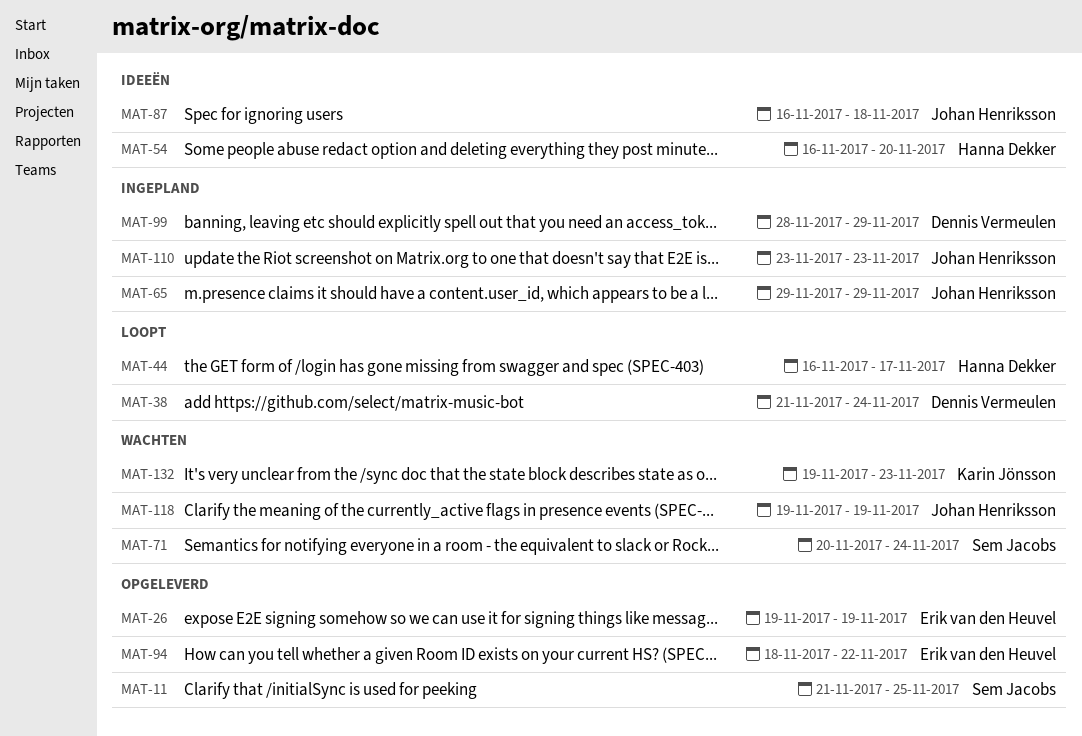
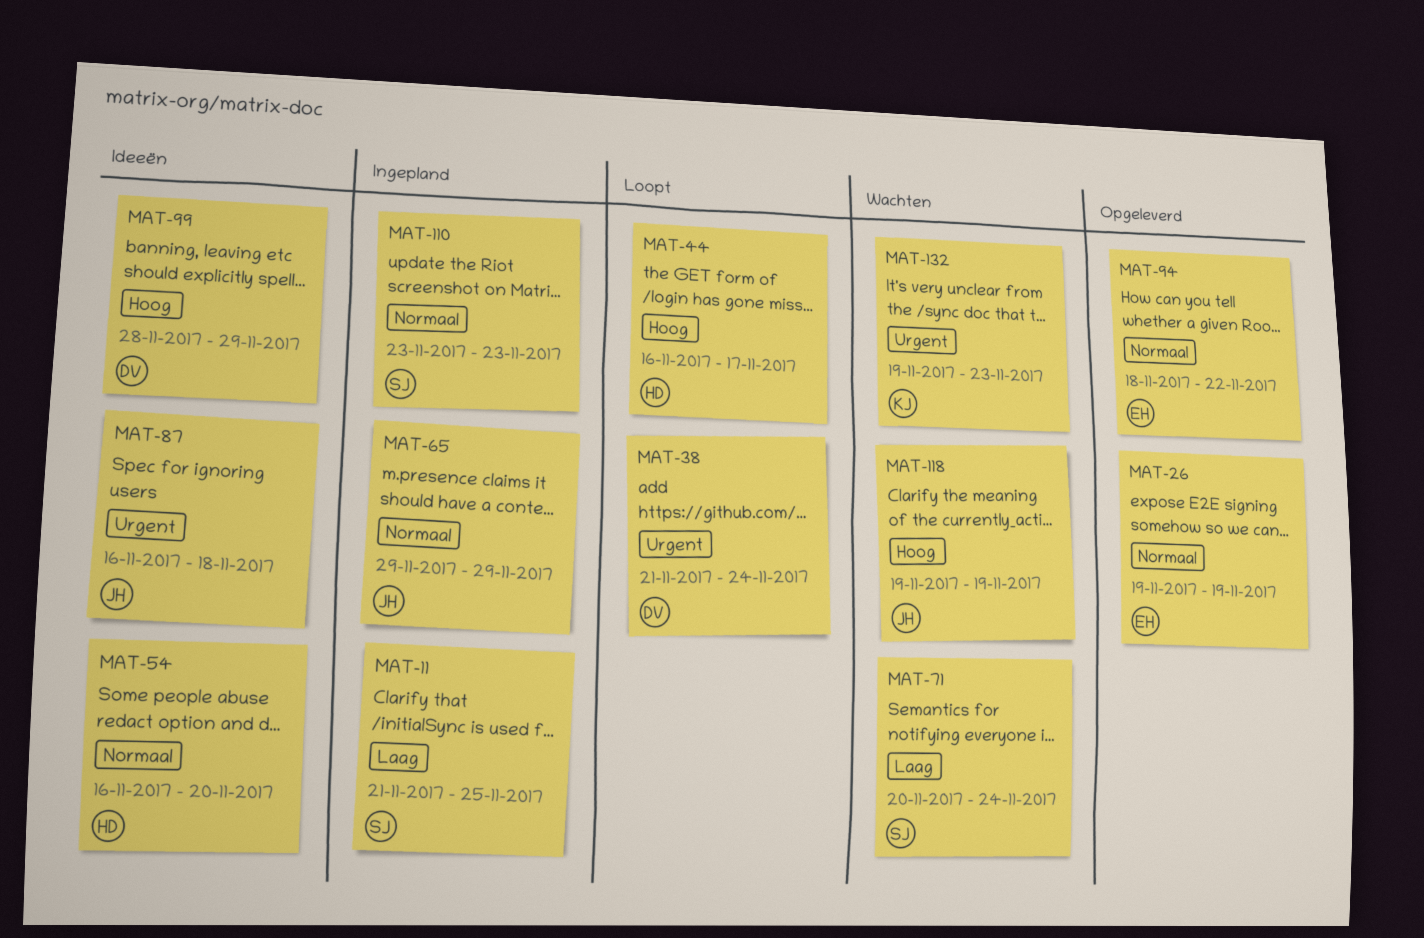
MAT-11, status: Opgeleverd -> Ingepland
MAT-99, status: Ingepland -> Ideeën
MAT-110, owner: Johan Henriksson -> Sem Jacobs

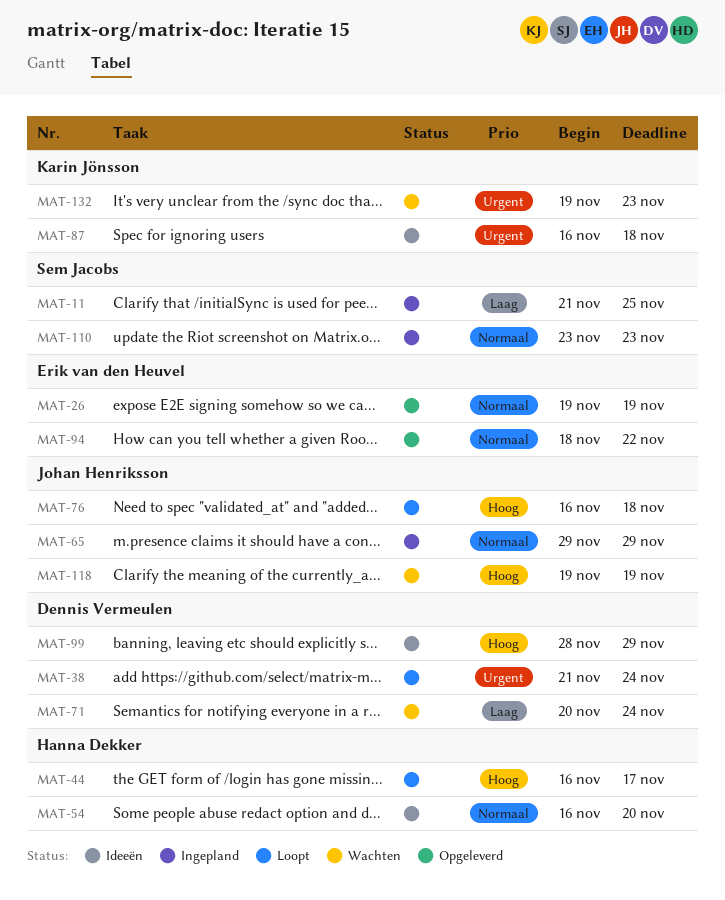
MAT-71, owner: Sem Jacobs -> Dennis Vermeulen
MAT-76: none -> present
MAT-87, owner: Johan Henriksson -> Karin Jönsson

